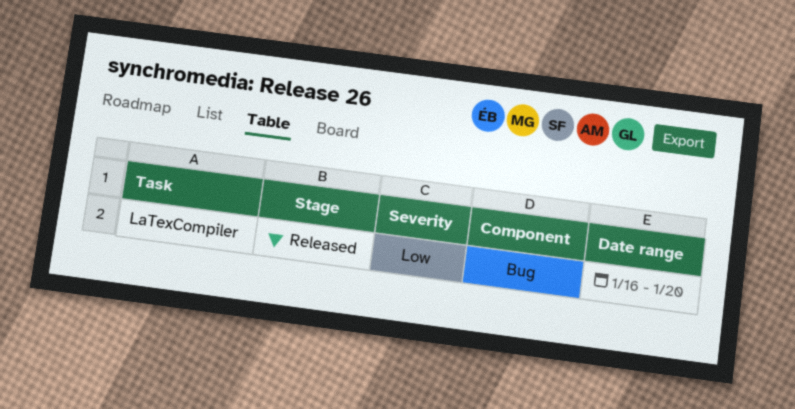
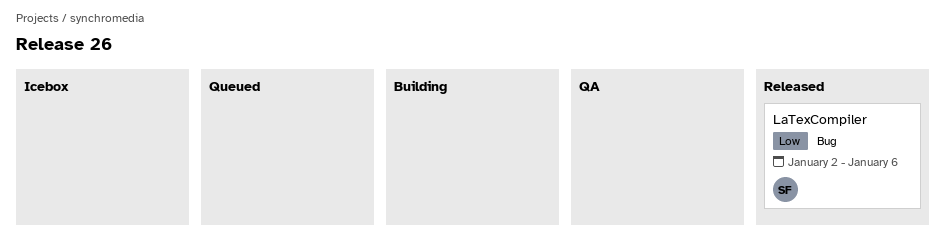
LaTexCompiler, start: Jan 16 -> Jan 2
LaTexCompiler, due: Jan 20 -> Jan 6

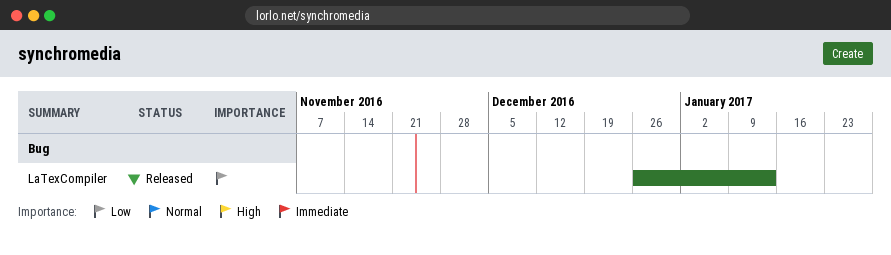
LaTexCompiler, start: Jan 2 -> Dec 26
LaTexCompiler, due: Jan 6 -> Jan 13

